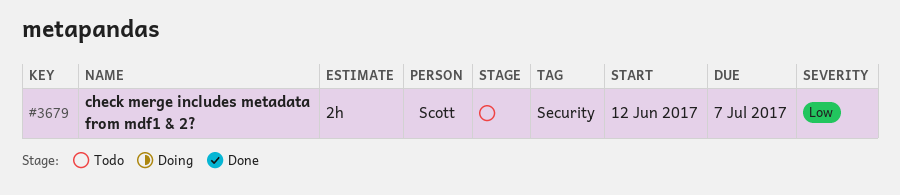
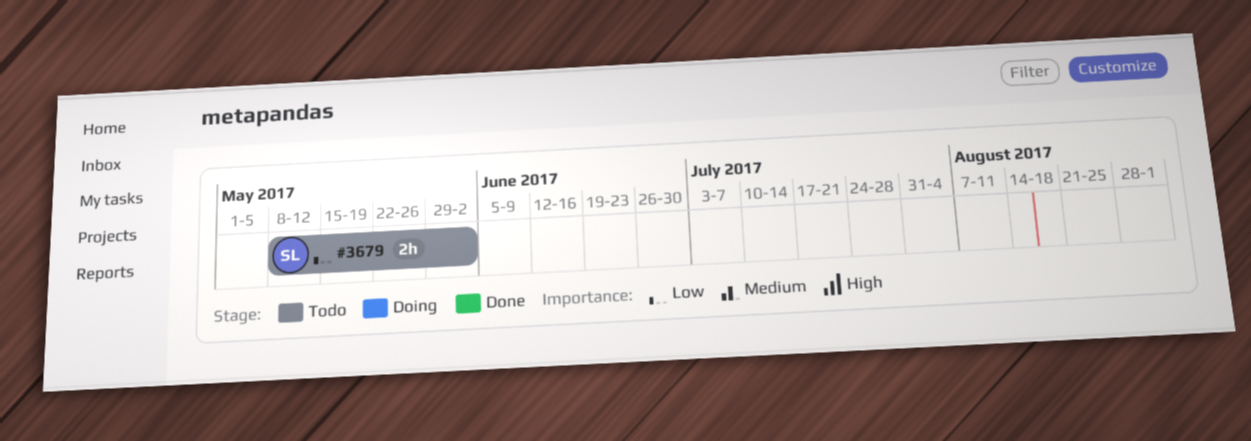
#3679, start: Jun 12 -> May 8
#3679, due: Jul 7 -> Jun 2

